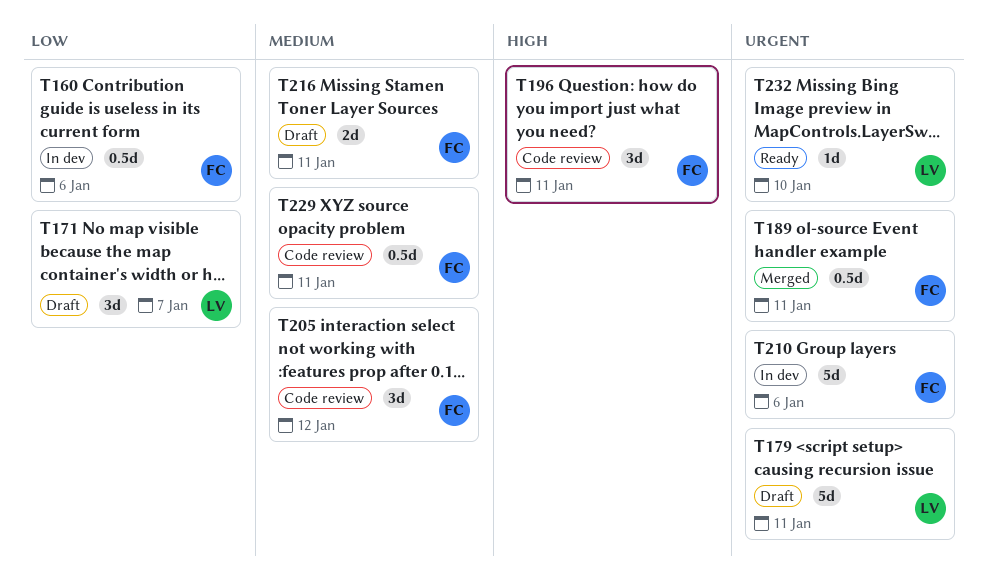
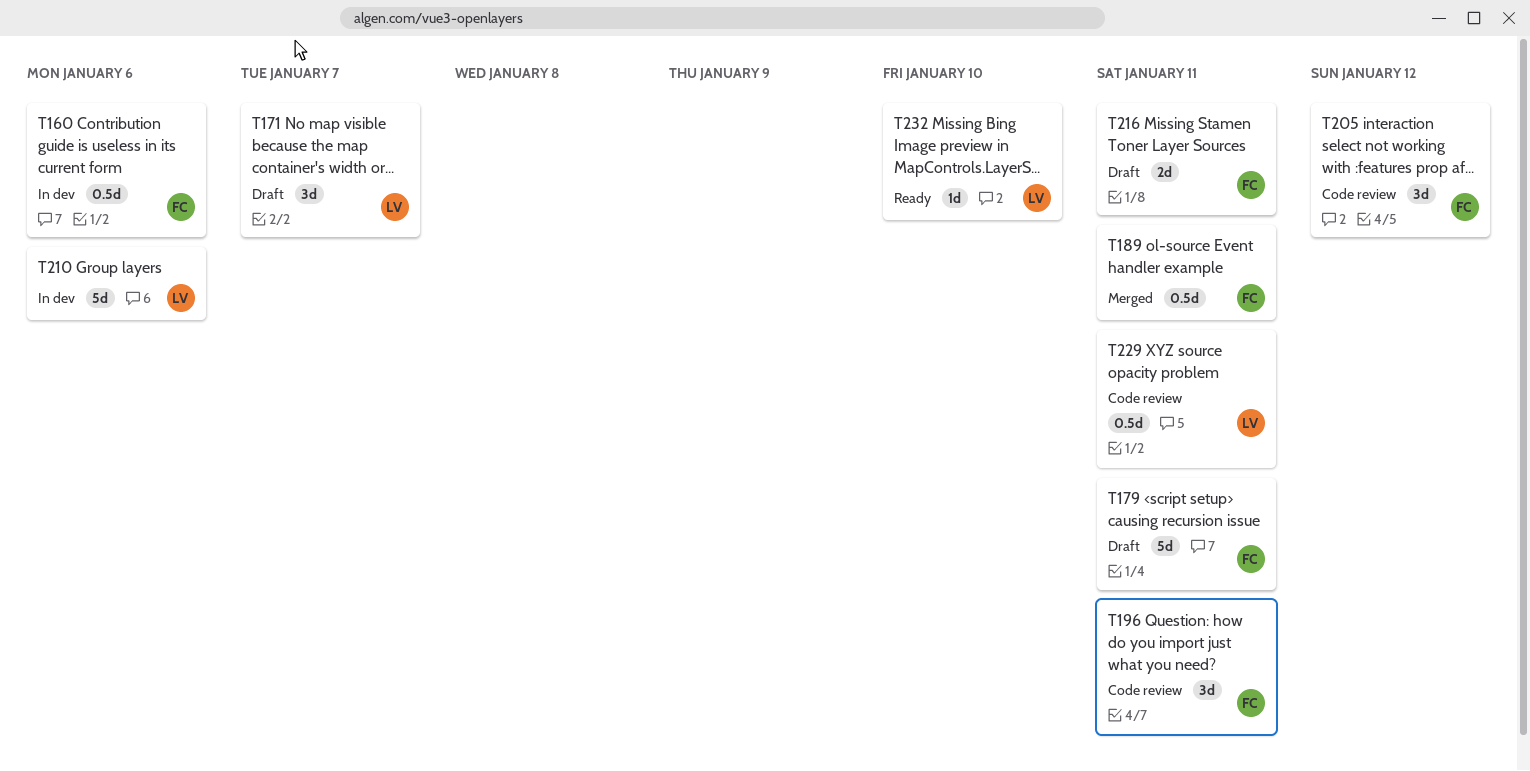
T179, owner: LV -> FC
T210, owner: FC -> LV
T229, owner: FC -> LV

